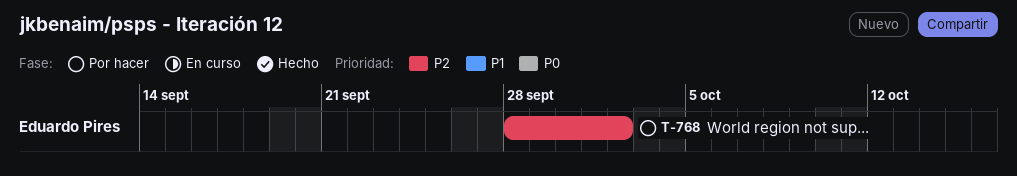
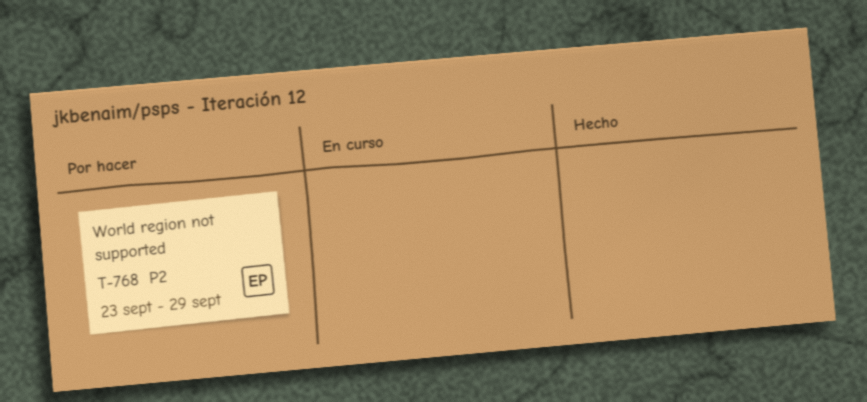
T-768, start: Sep 28 -> Sep 23
T-768, due: Oct 2 -> Sep 29

